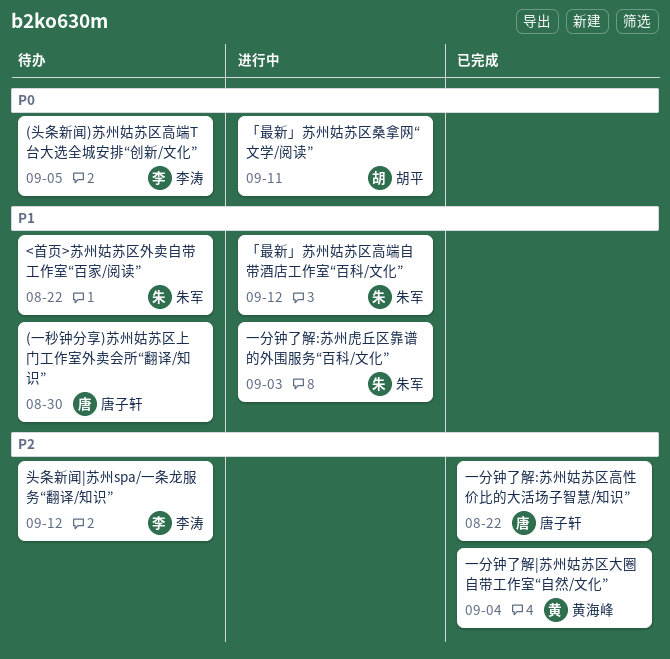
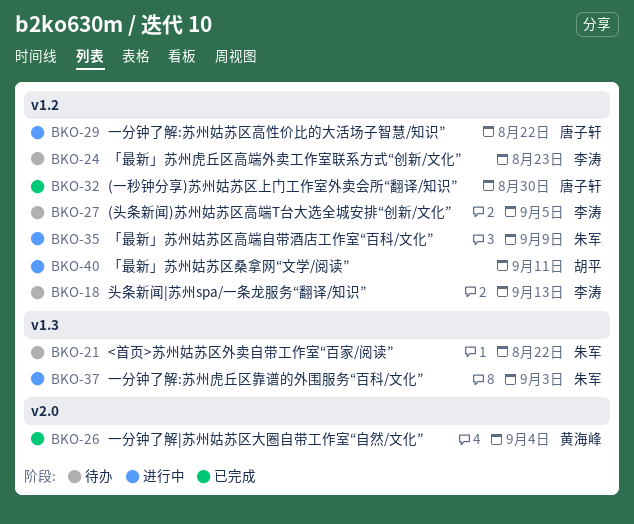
(一秒钟分享)苏州姑苏区上门工作室外卖会所“翻译/知识”, status: 待办 -> 已完成
「最新」苏州姑苏区高端自带酒店工作室“百科/文化”, due: Sep 12 -> Sep 9
「最新」苏州虎丘区高端外卖工作室联系方式“创新/文化”: none -> present
一分钟了解:苏州姑苏区高性价比的大活场子智慧/知识”, status: 已完成 -> 进行中
头条新闻|苏州spa/一条龙服务“翻译/知识”, due: Sep 12 -> Sep 13

